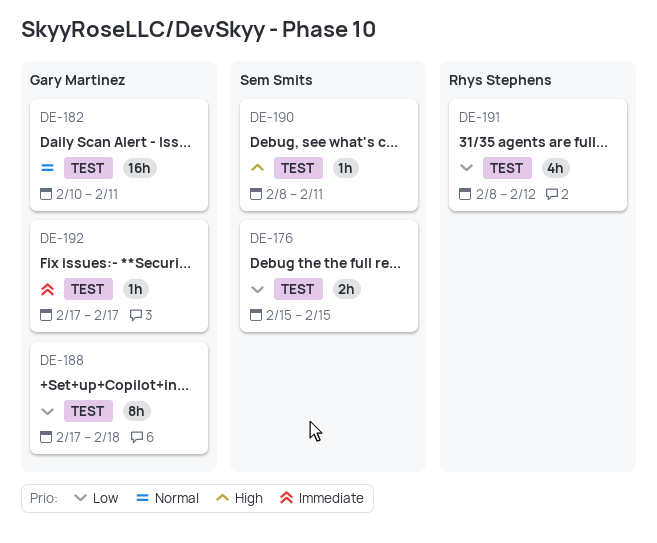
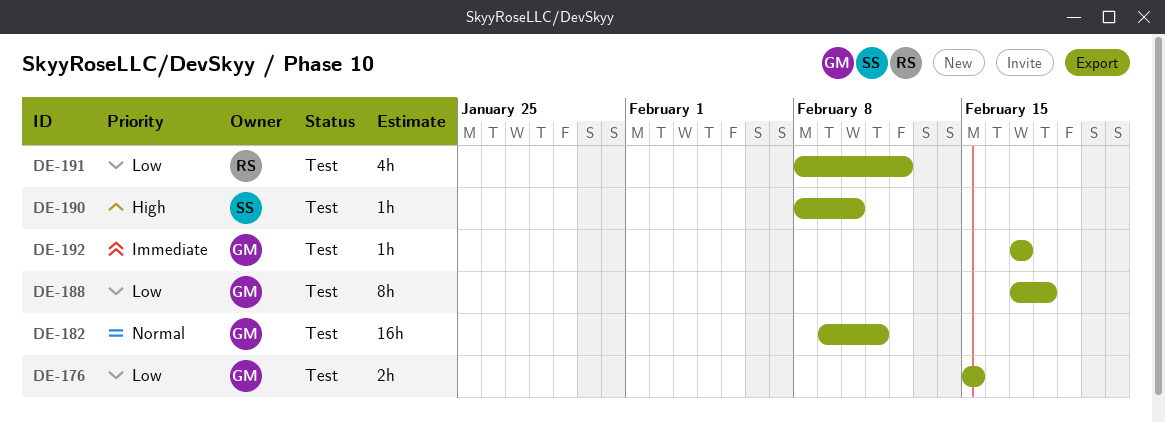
DE-176, owner: Sem Smits -> Gary Martinez
DE-182, start: Feb 10 -> Feb 9
DE-190, due: Feb 11 -> Feb 10

